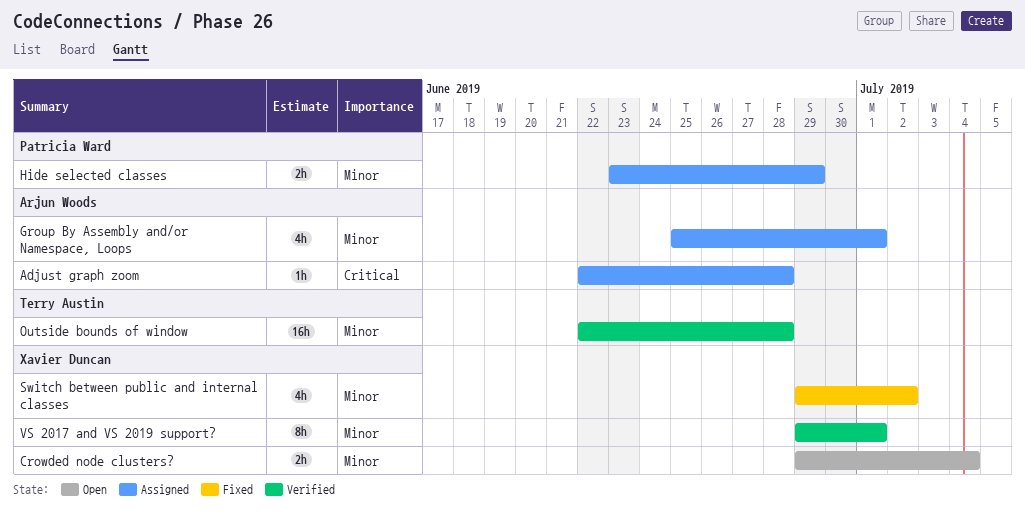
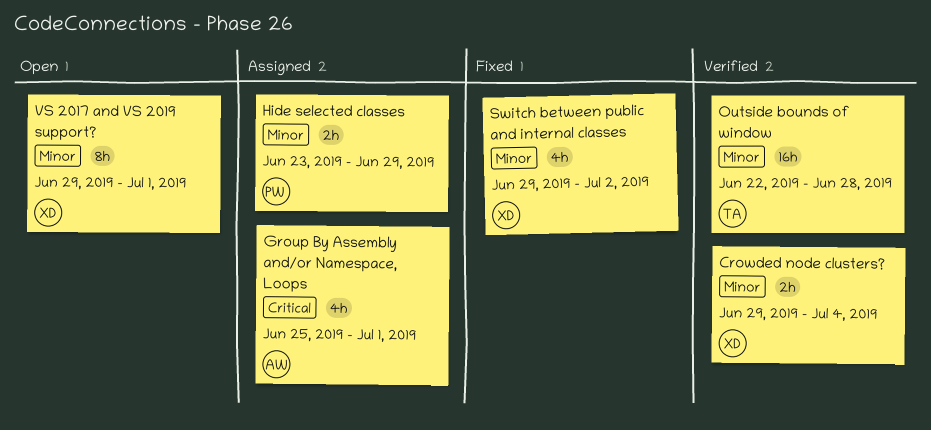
Adjust graph zoom: present -> none
Crowded node clusters?, status: Open -> Verified
Group By Assembly and/or Namespace, Loops, priority: Minor -> Critical
VS 2017 and VS 2019 support?, status: Verified -> Open

